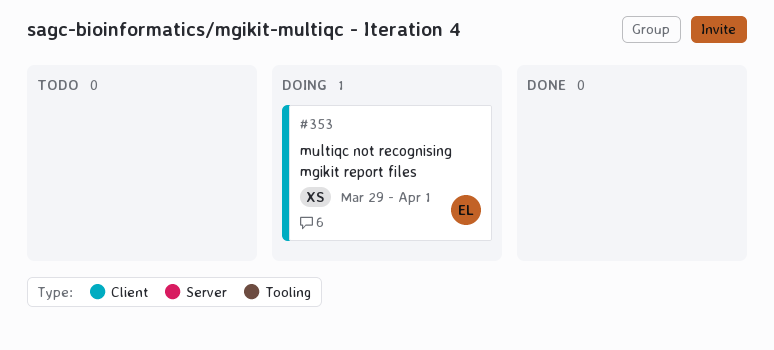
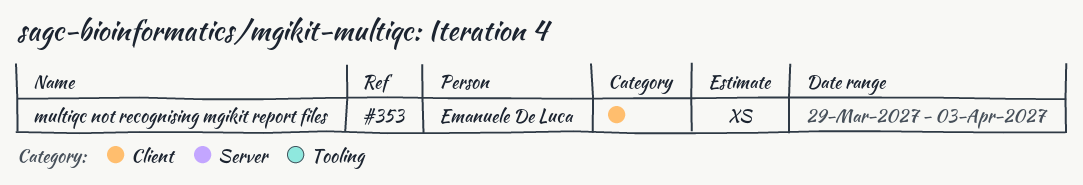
#353, due: Apr 1 -> Apr 3

